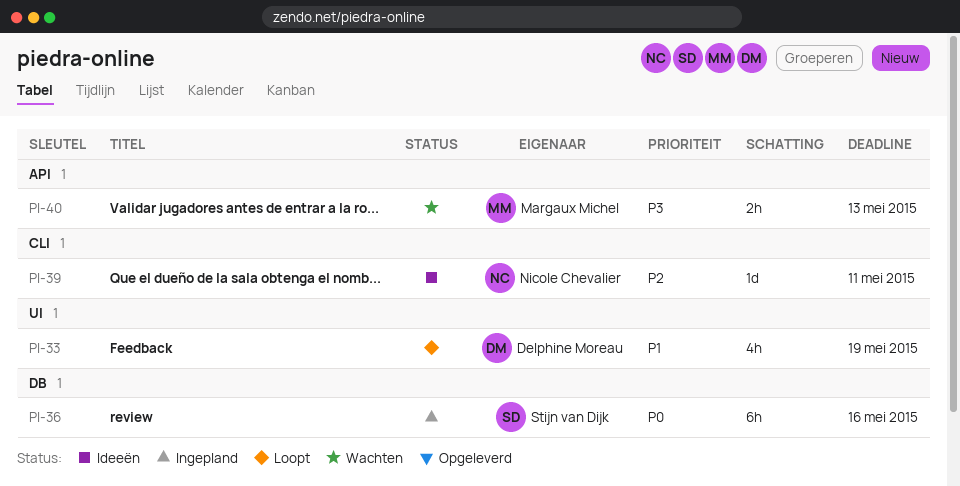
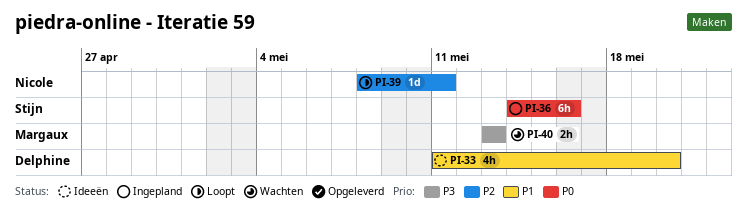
PI-33, status: Loopt -> Ideeën
PI-33, due: May 19 -> May 20
PI-39, status: Ideeën -> Loopt

